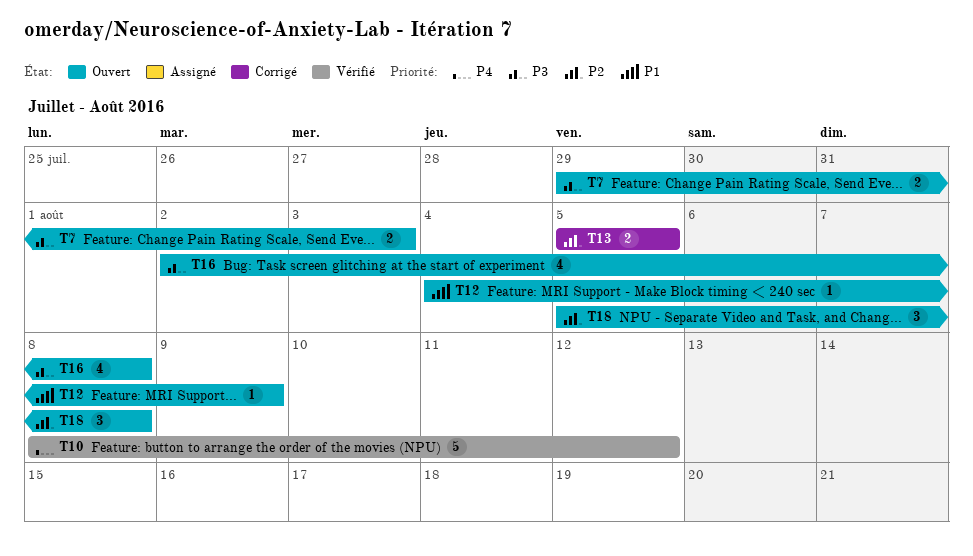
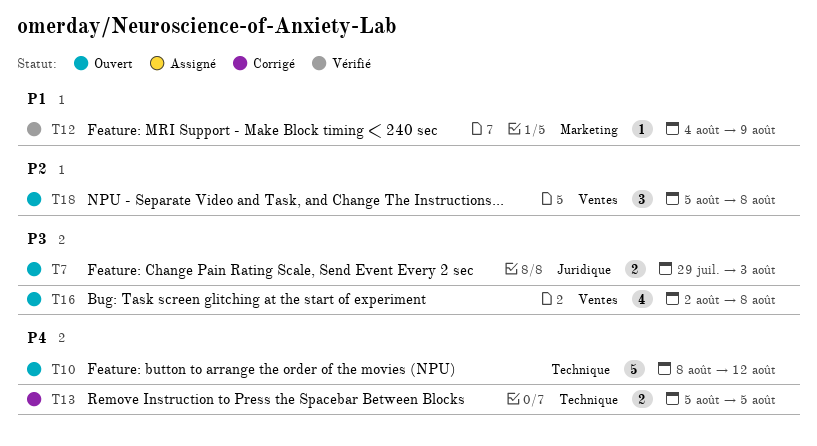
T10, status: Vérifié -> Ouvert
T12, status: Ouvert -> Vérifié
T13, priority: P2 -> P4

